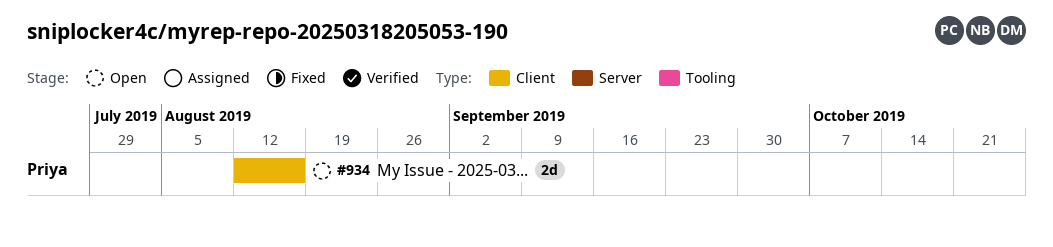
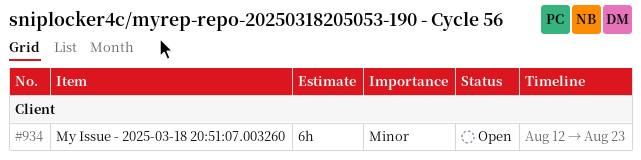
#934, estimate: 2d -> 6h
#934, due: Aug 16 -> Aug 23

